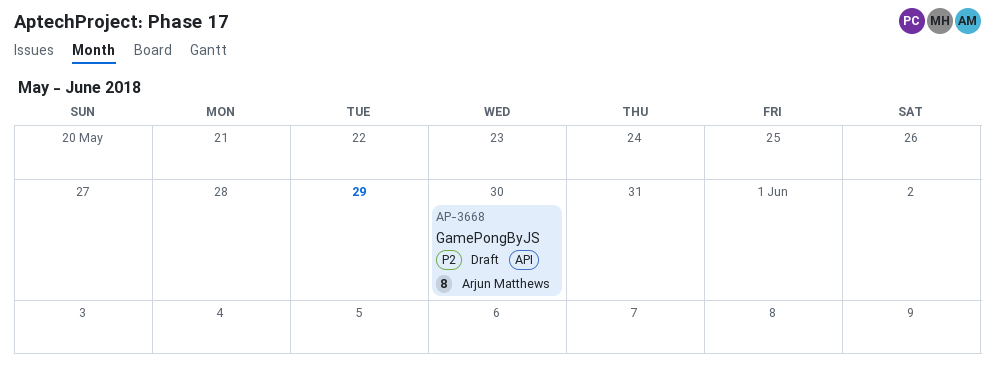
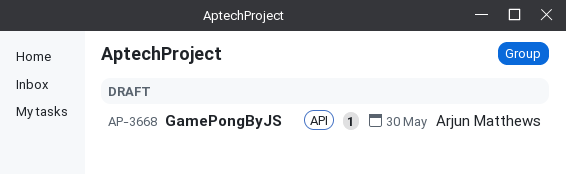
AP-3668, estimate: 8 -> 1

